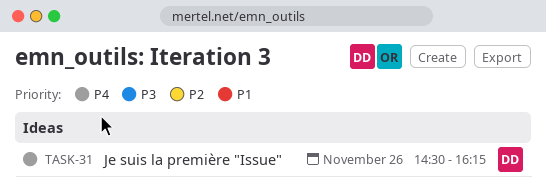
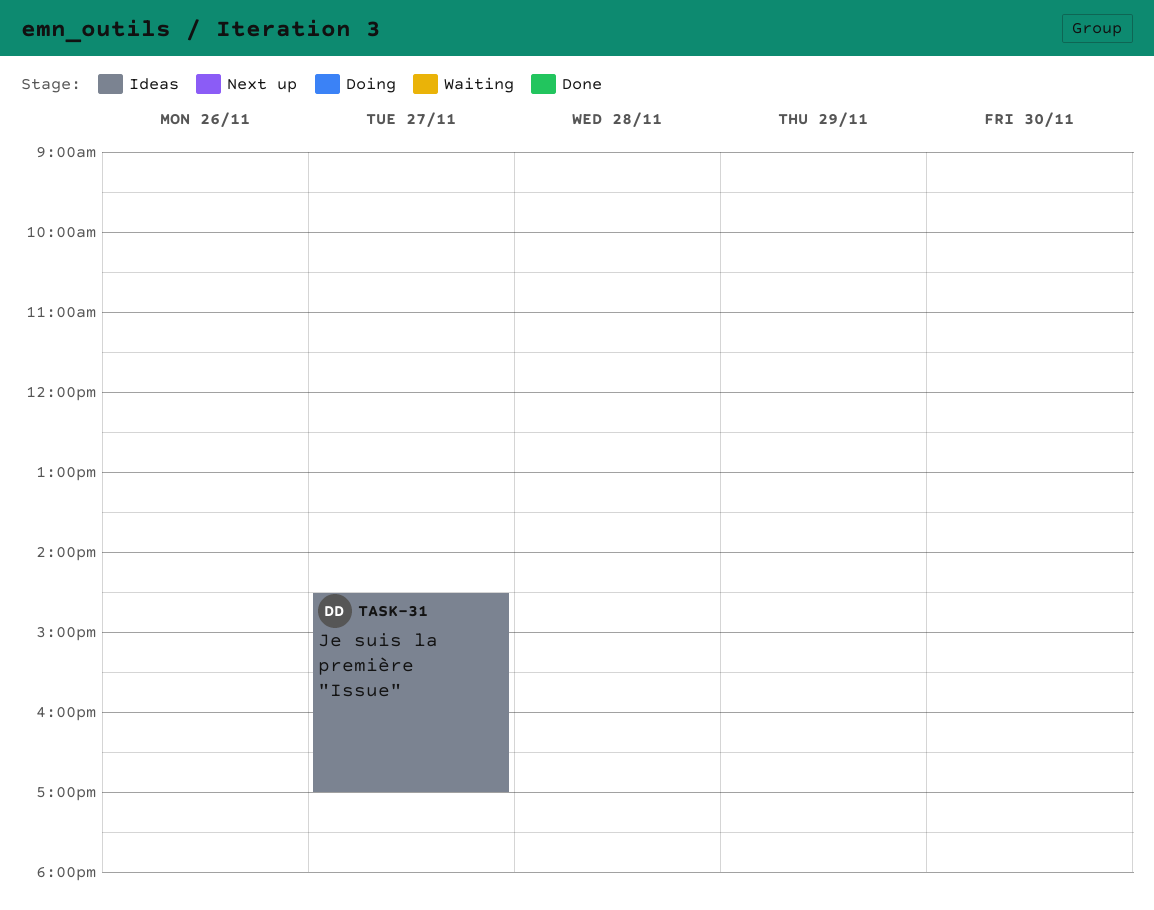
TASK-31, day: Nov 26 -> Nov 27
TASK-31, ends: 16:15 -> 17:00

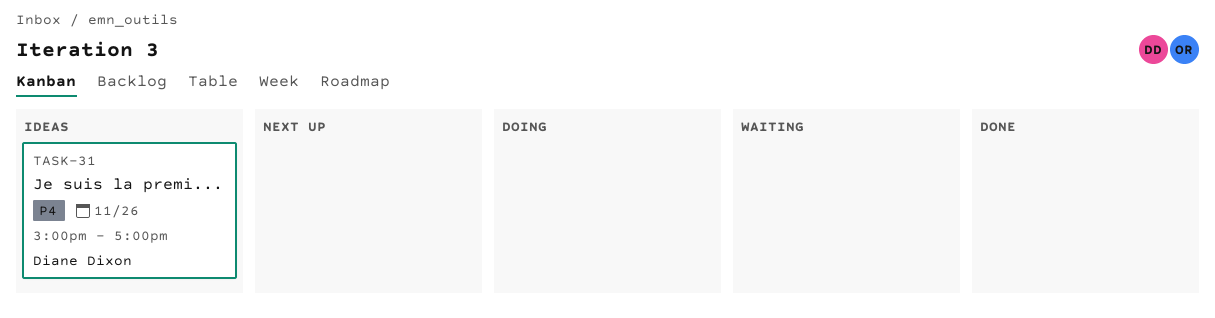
TASK-31, day: Nov 27 -> Nov 26
TASK-31, begins: 14:30 -> 15:00

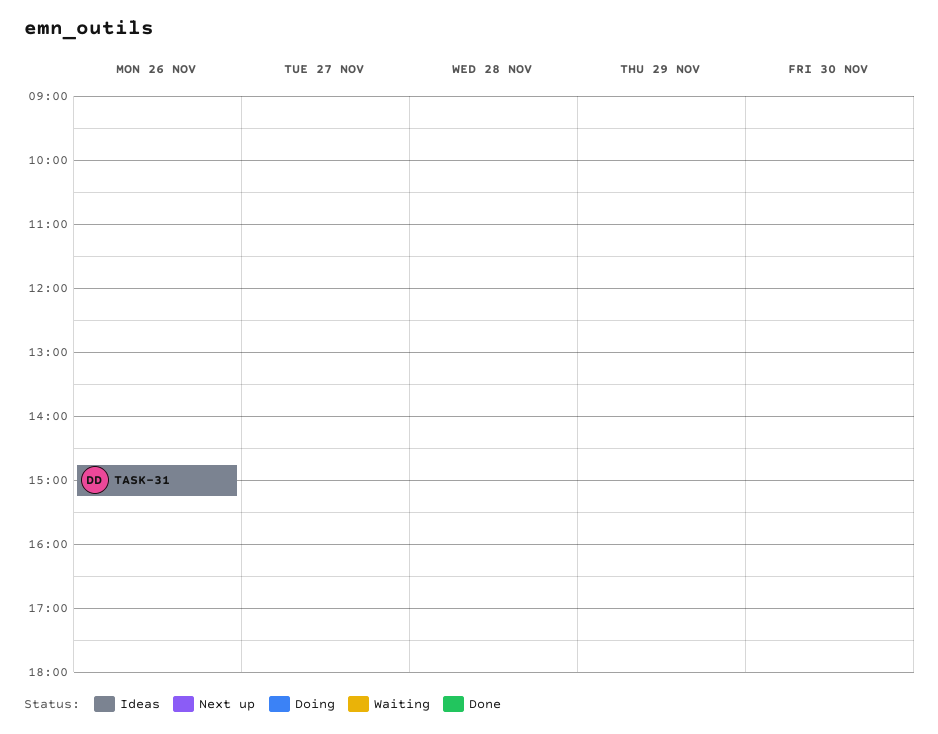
TASK-31, begins: 15:00 -> 14:45
TASK-31, ends: 17:00 -> 15:15

